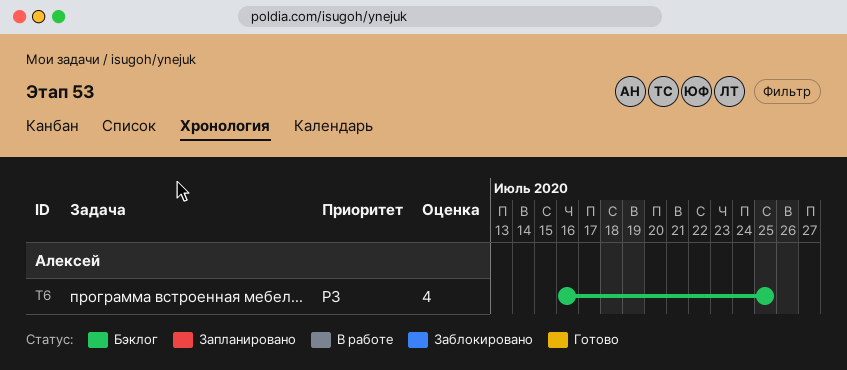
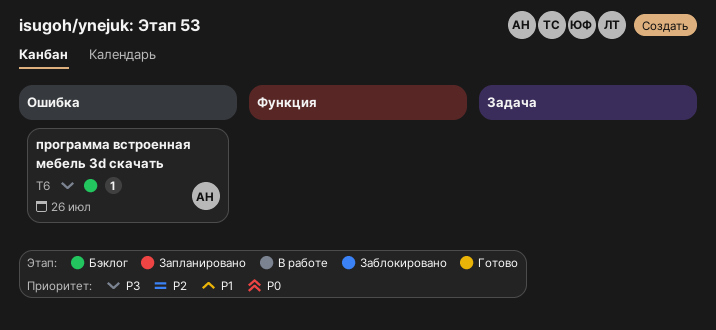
T6, estimate: 4 -> 1
T6, due: Jul 25 -> Jul 26

